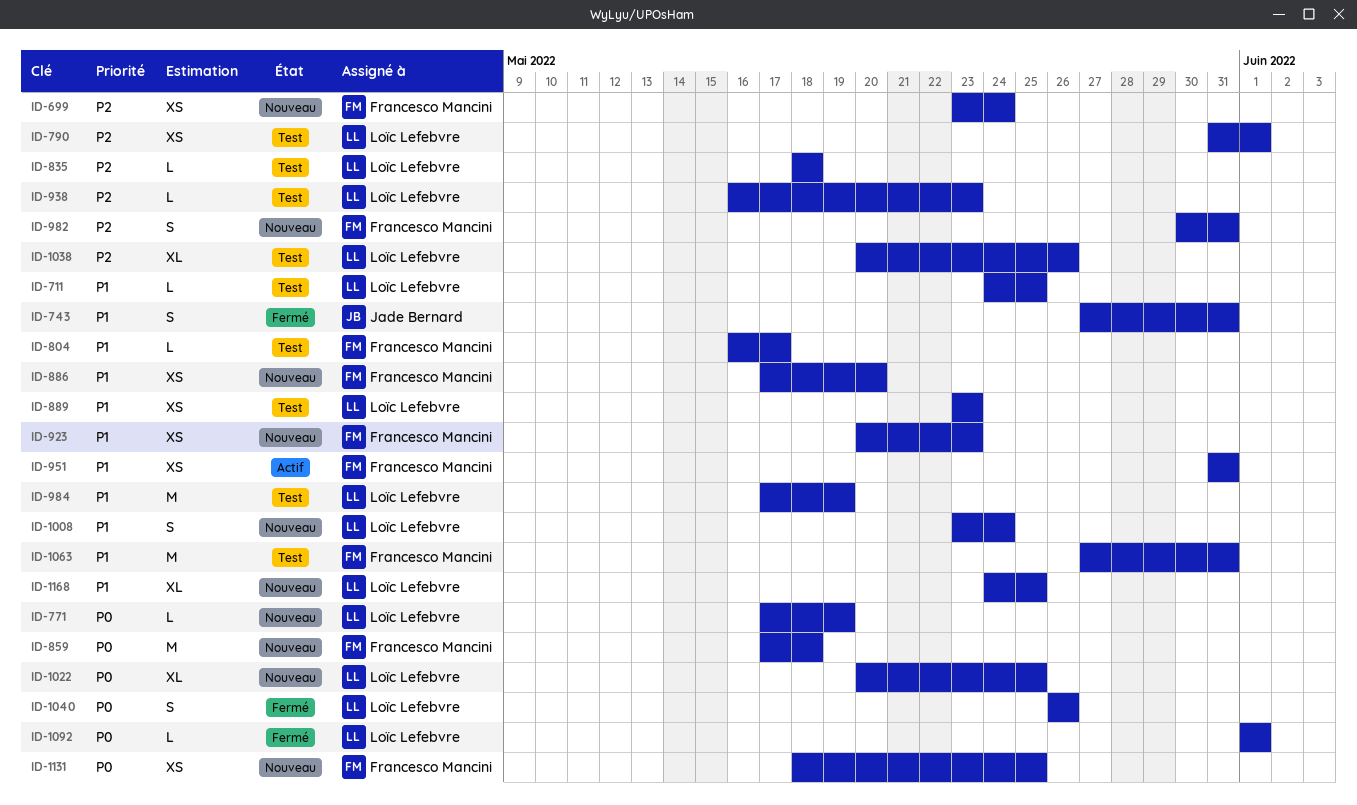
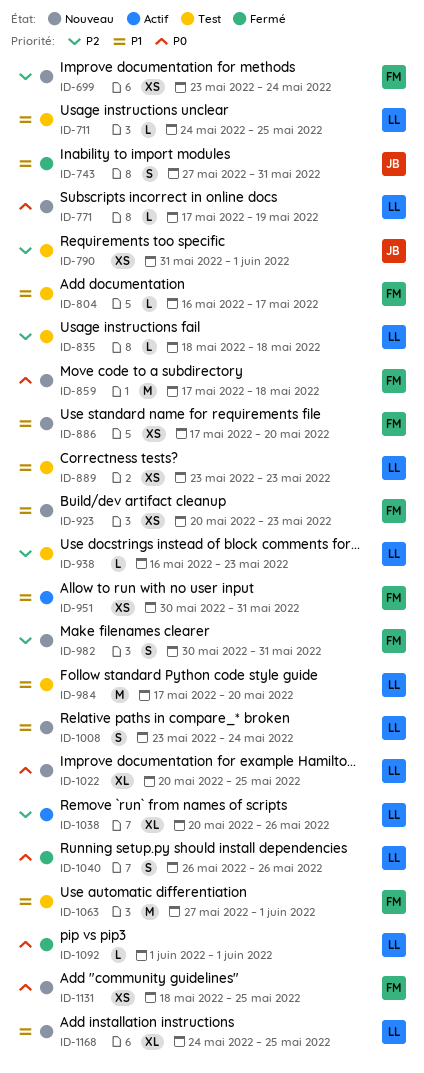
ID-790, owner: Loïc Lefebvre -> Jade Bernard
ID-951, start: May 31 -> May 30
ID-984, due: May 19 -> May 20
ID-1038, status: Test -> Actif
ID-1063, due: May 31 -> Jun 1

